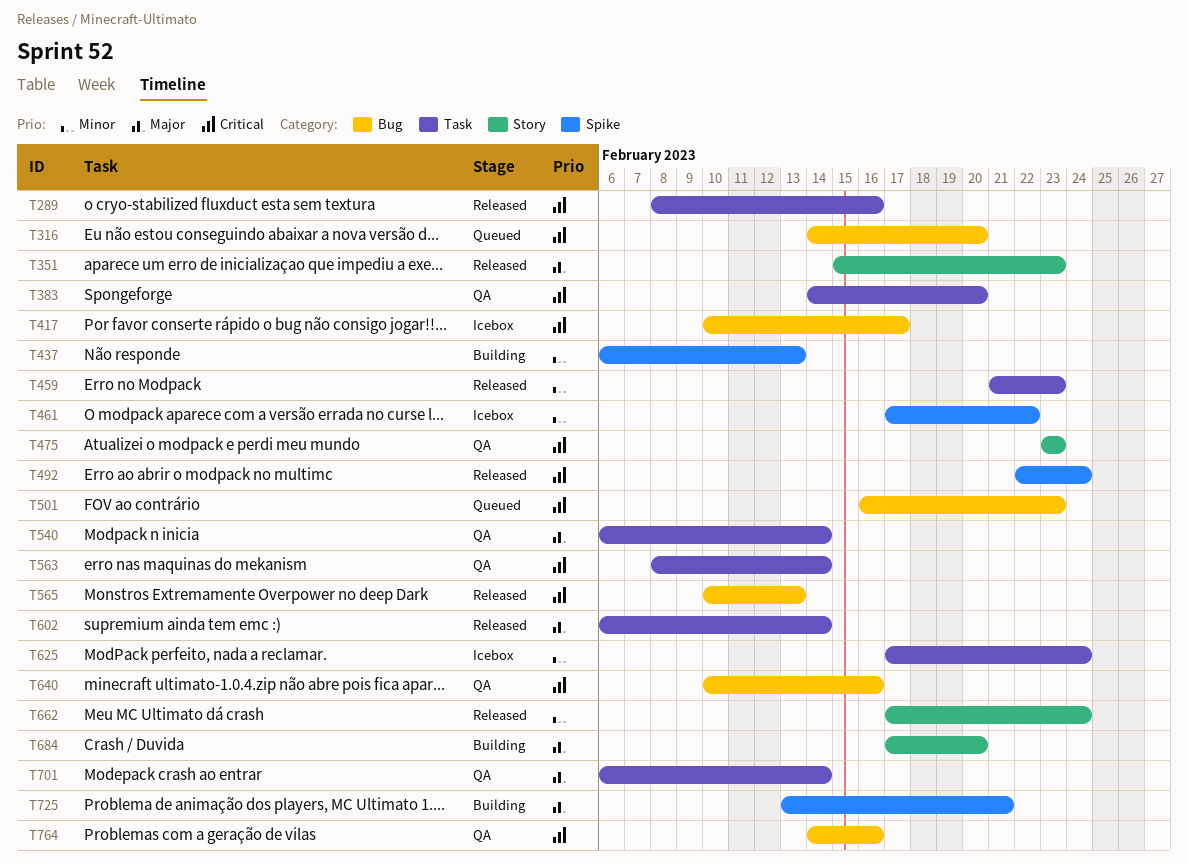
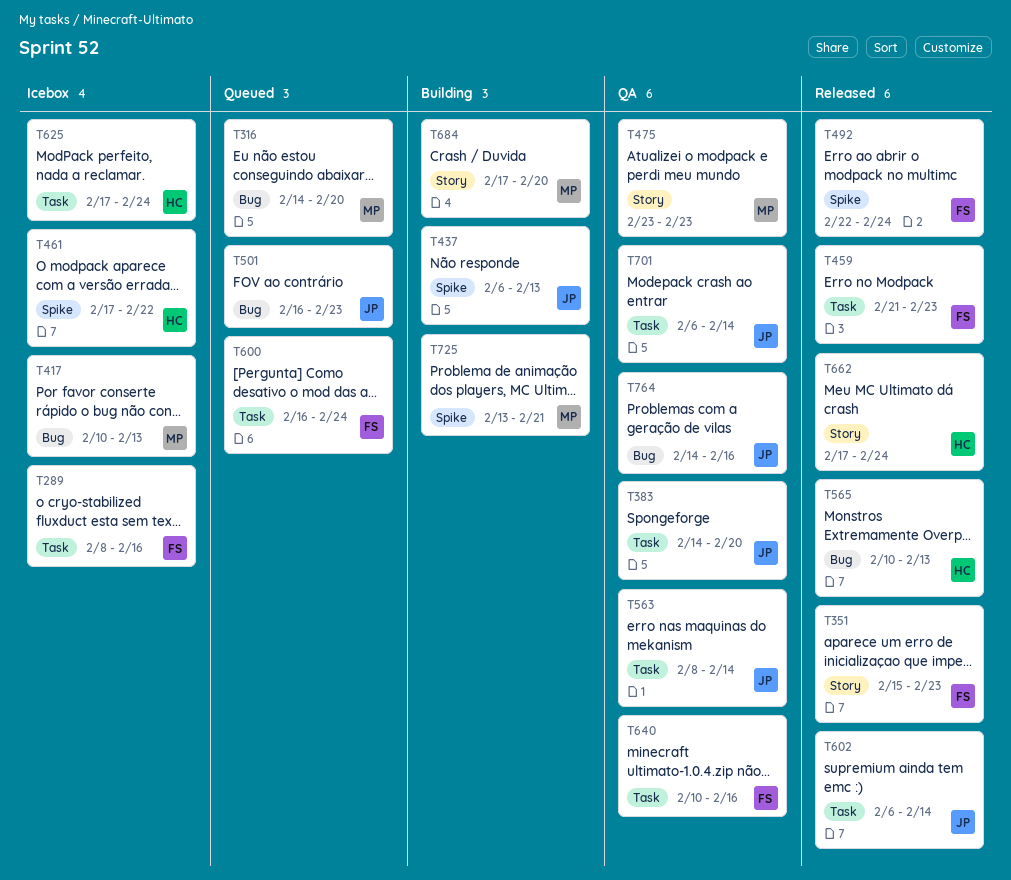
T289, status: Released -> Icebox
T417, due: Feb 17 -> Feb 13
T540: present -> none
T600: none -> present
T640, label: Bug -> Task

